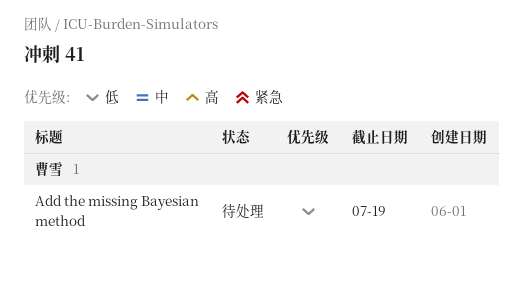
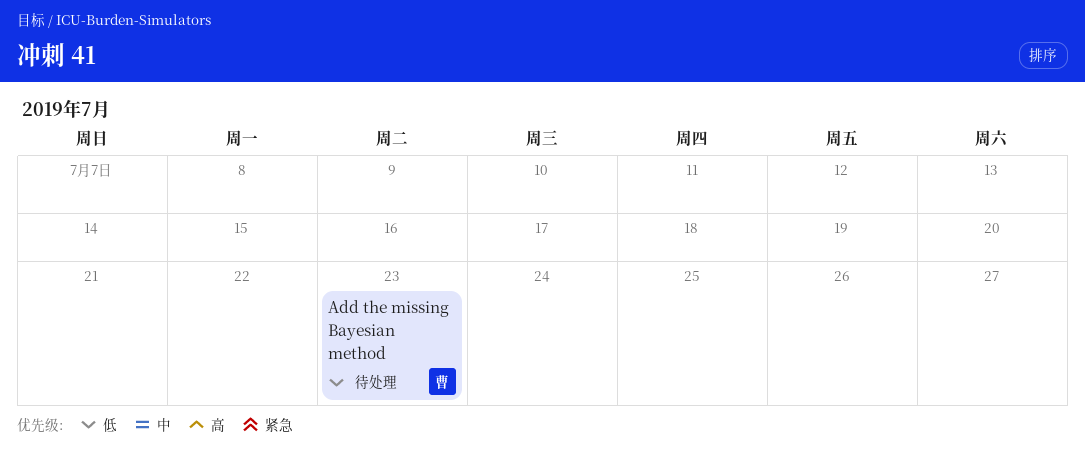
Add the missing Bayesian method, due: Jul 19 -> Jul 23

